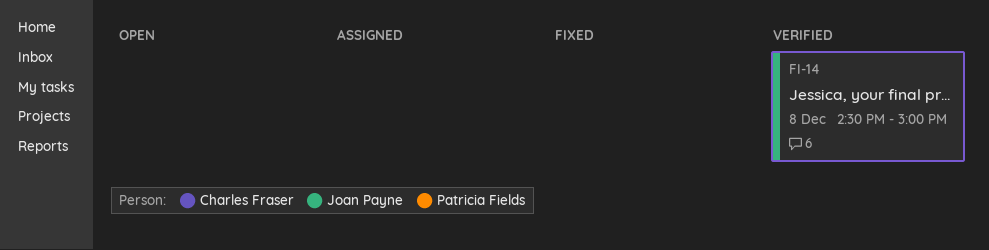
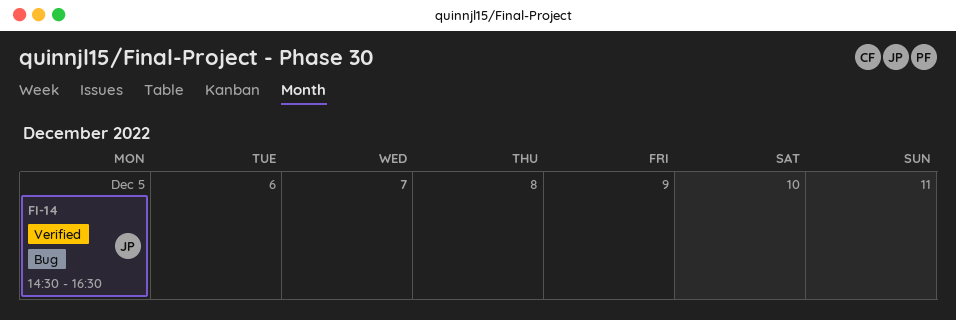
FI-14, day: Dec 8 -> Dec 5
FI-14, ends: 15:00 -> 16:30

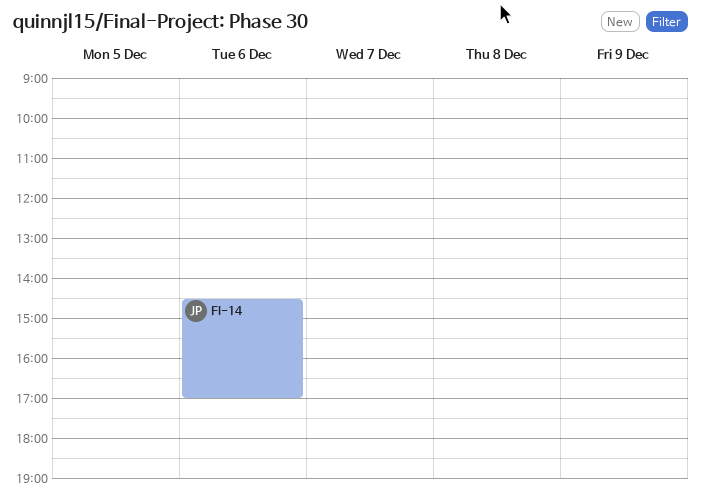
FI-14, day: Dec 5 -> Dec 6
FI-14, ends: 16:30 -> 17:00

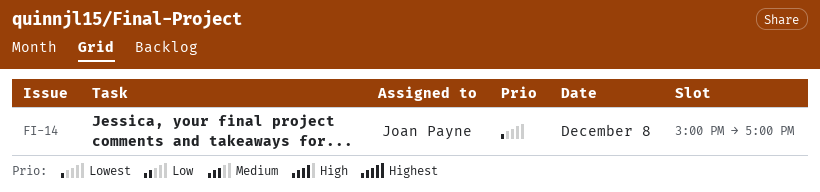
FI-14, day: Dec 6 -> Dec 8
FI-14, begins: 14:30 -> 15:00

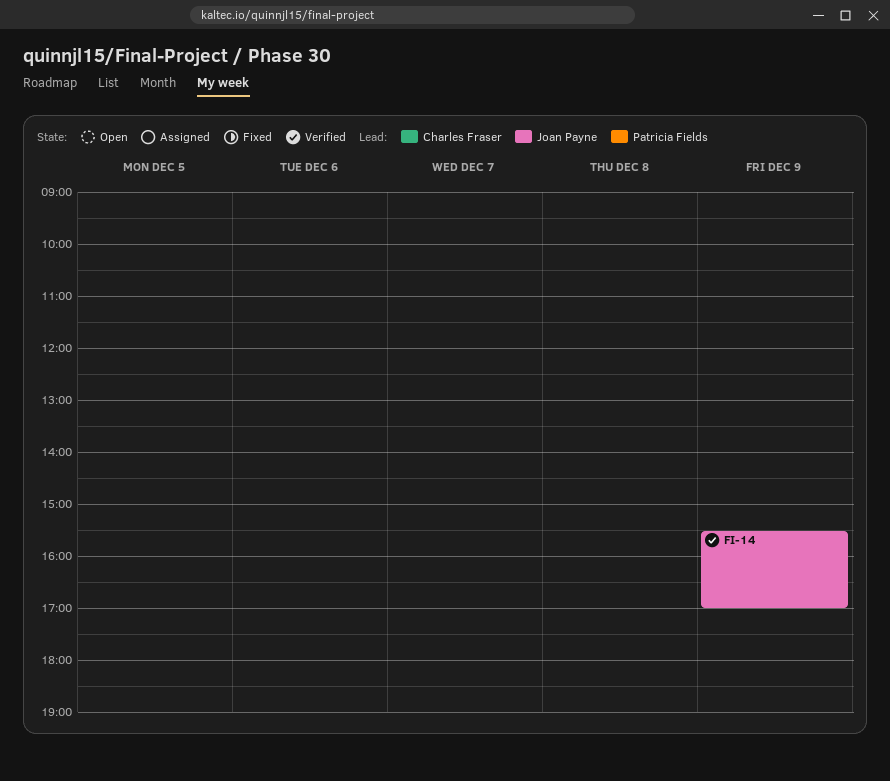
FI-14, day: Dec 8 -> Dec 9
FI-14, begins: 15:00 -> 15:30

